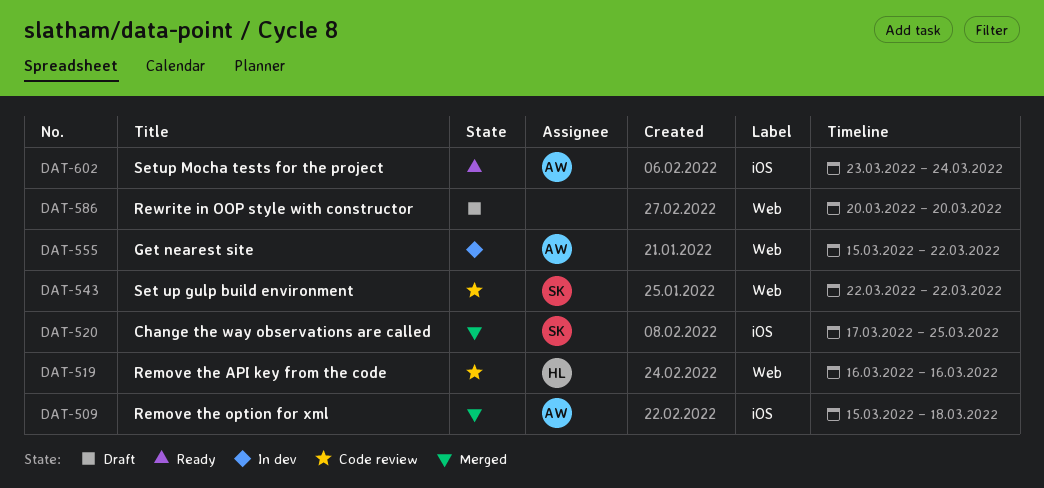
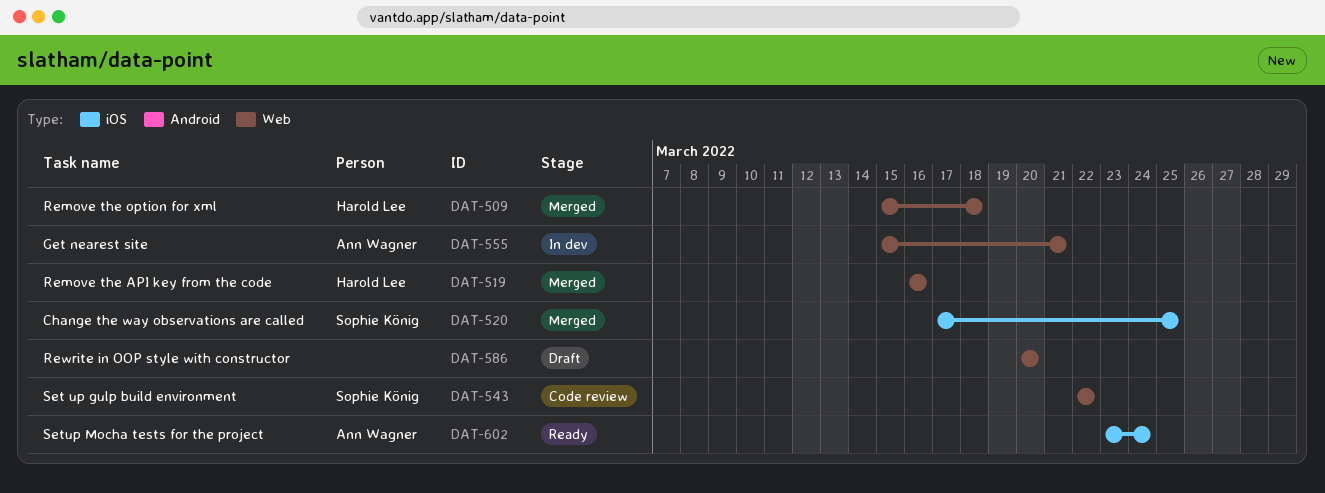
DAT-509, owner: Ann Wagner -> Harold Lee
DAT-509, label: iOS -> Web
DAT-519, status: Code review -> Merged
DAT-555, due: Mar 22 -> Mar 21

